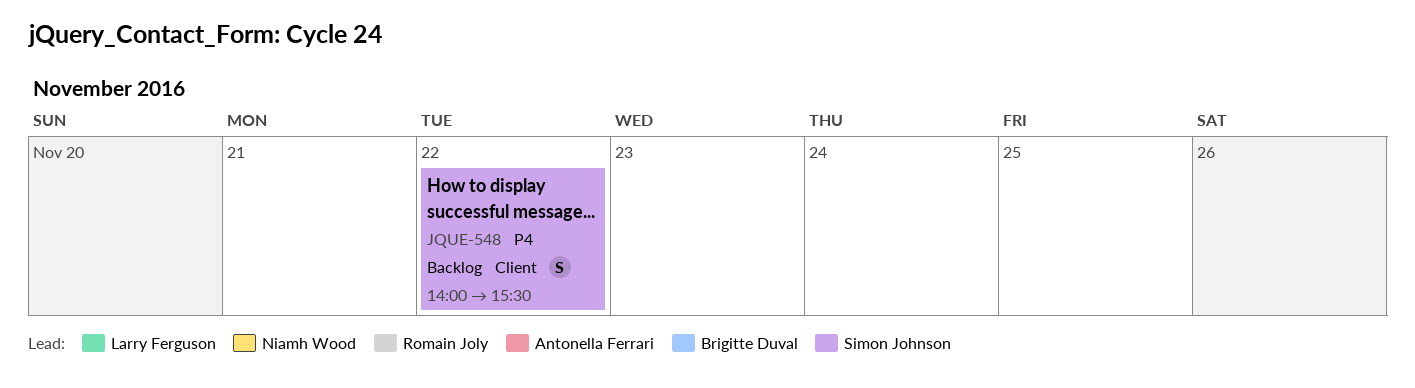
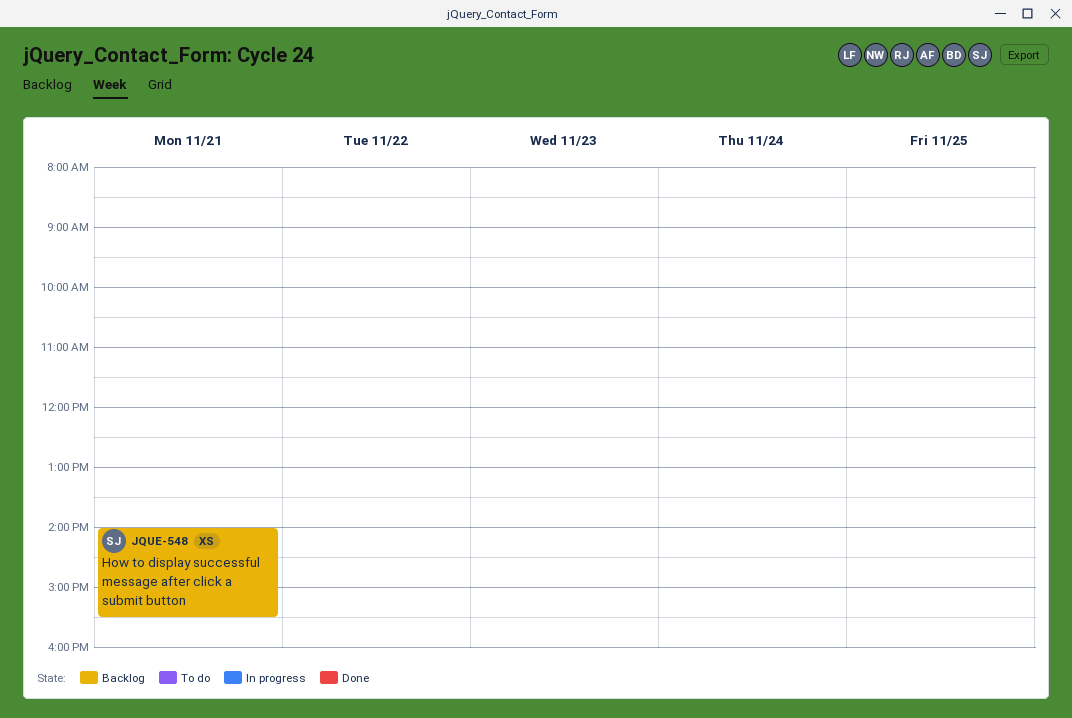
JQUE-548, estimate: S -> XS
JQUE-548, day: Nov 22 -> Nov 21

